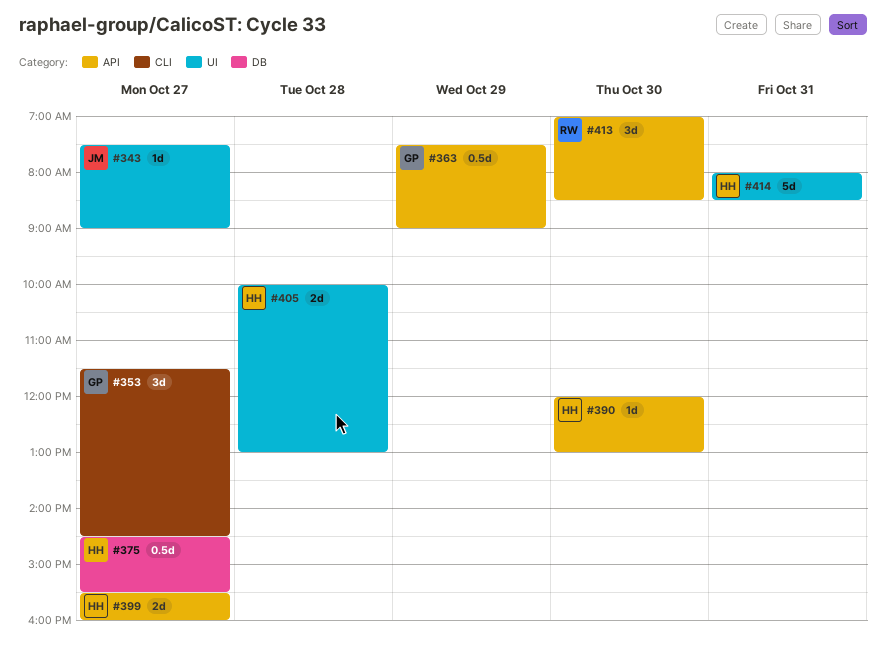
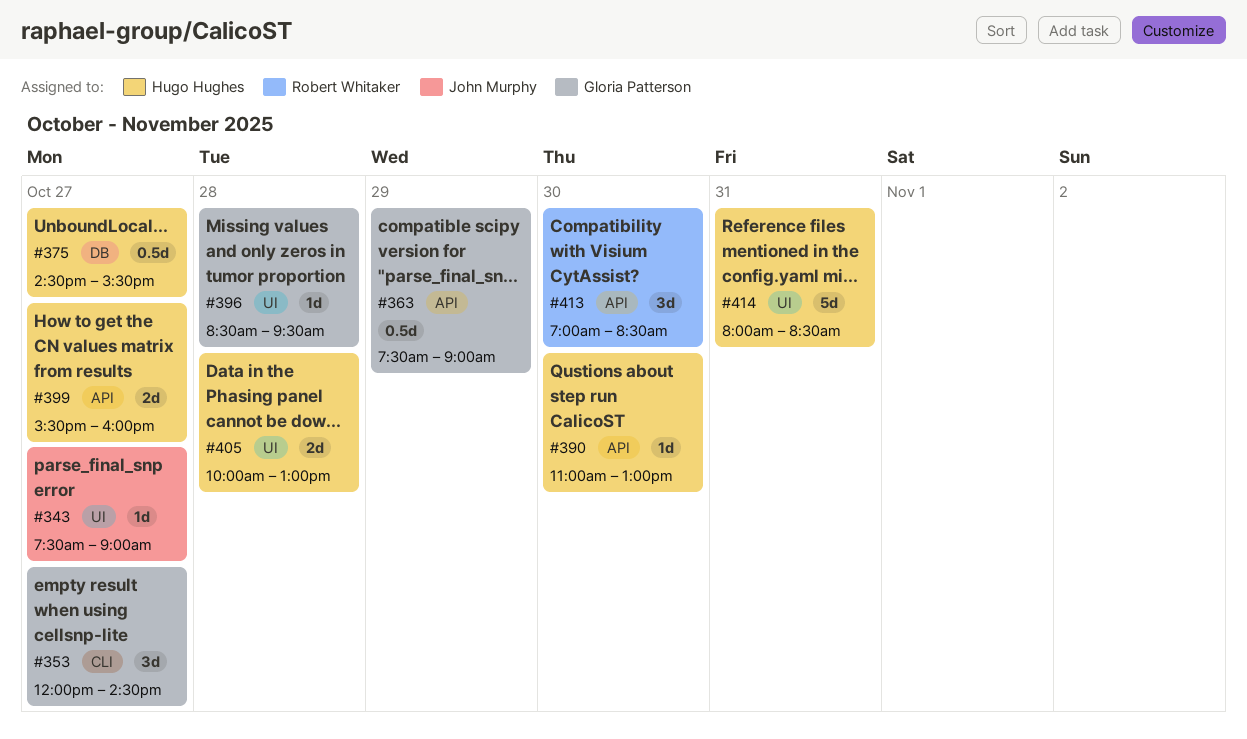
#353, begins: 11:30 -> 12:00
#390, begins: 12:00 -> 11:00
#396: none -> present

